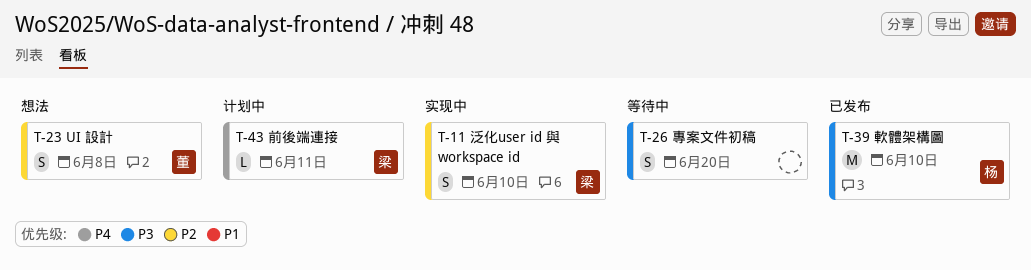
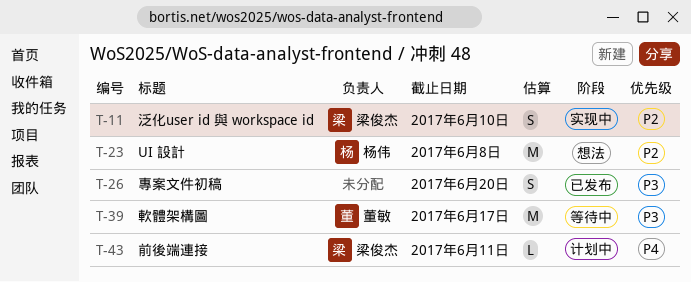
T-23, owner: 董敏 -> 杨伟
T-23, estimate: S -> M
T-26, status: 等待中 -> 已发布
T-39, status: 已发布 -> 等待中
T-39, owner: 杨伟 -> 董敏
T-39, due: Jun 10 -> Jun 17

